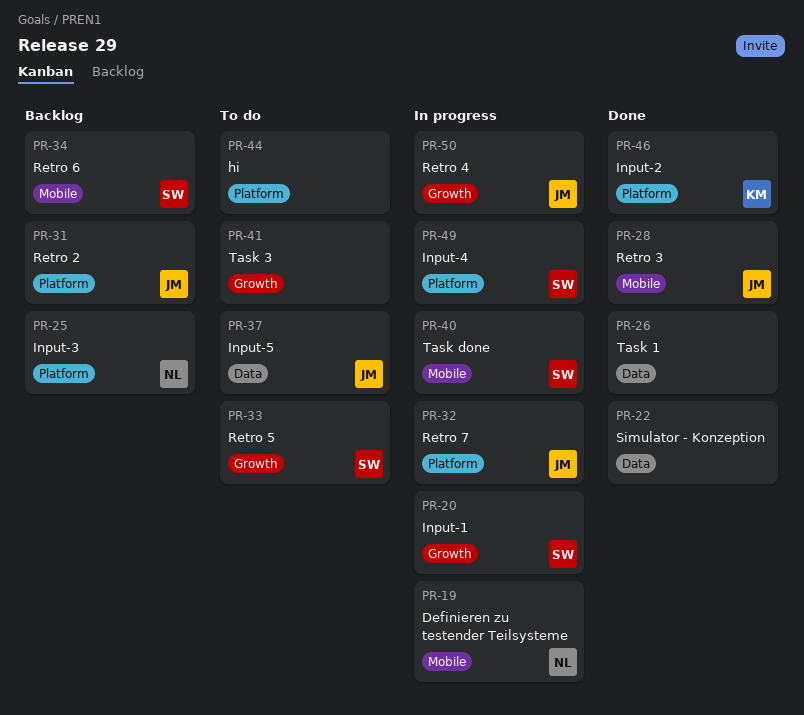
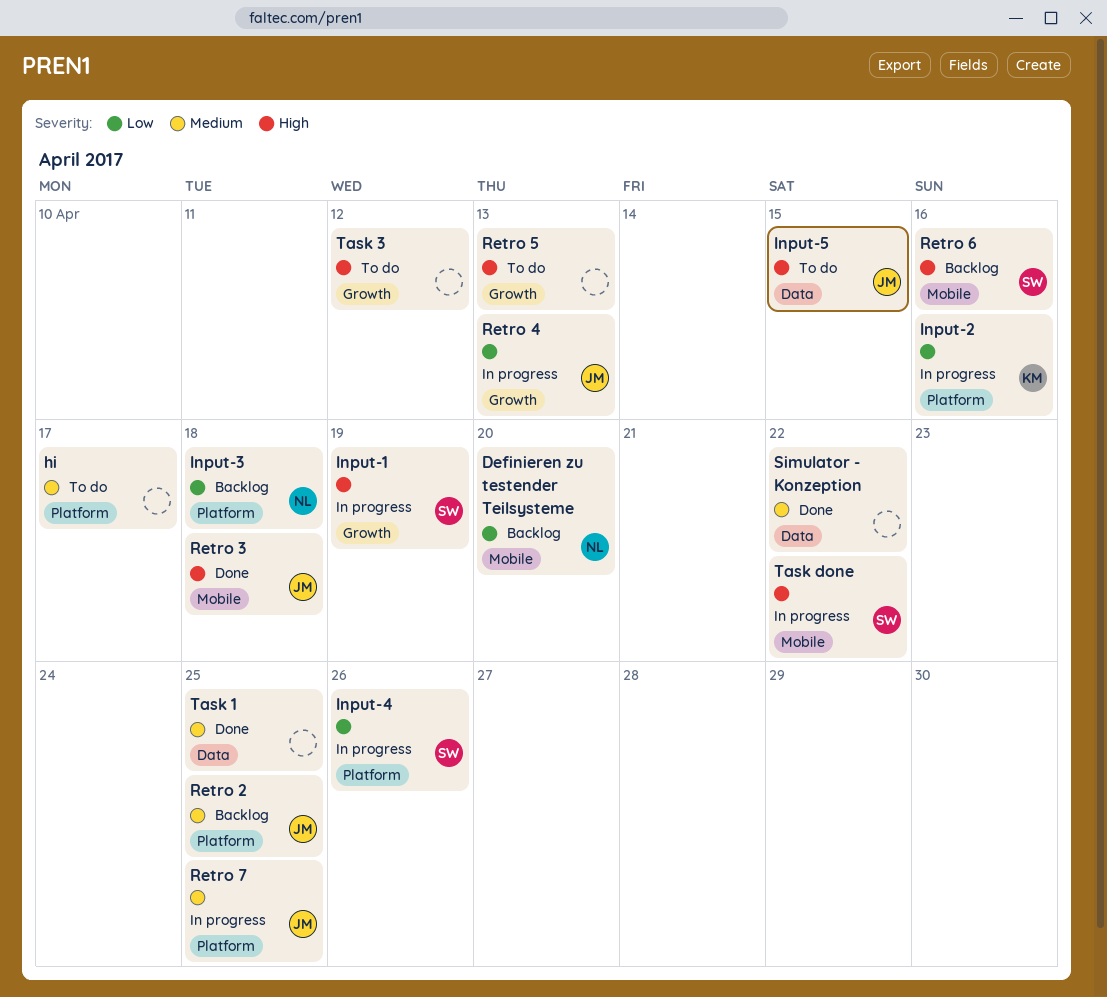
Definieren zu testender Teilsysteme, status: In progress -> Backlog
Input-2, status: Done -> In progress
Retro 5, owner: SW -> none

